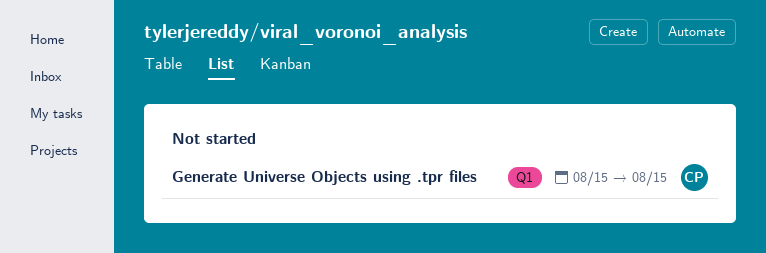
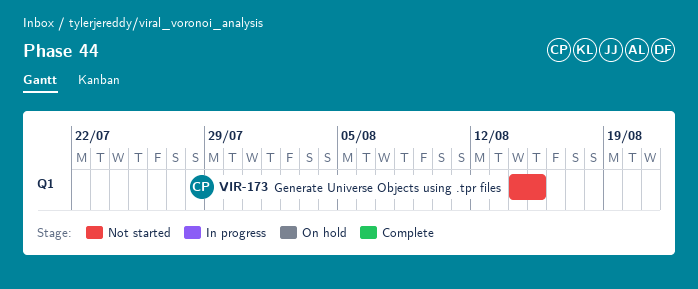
Generate Universe Objects using .tpr files, start: Aug 15 -> Aug 14

